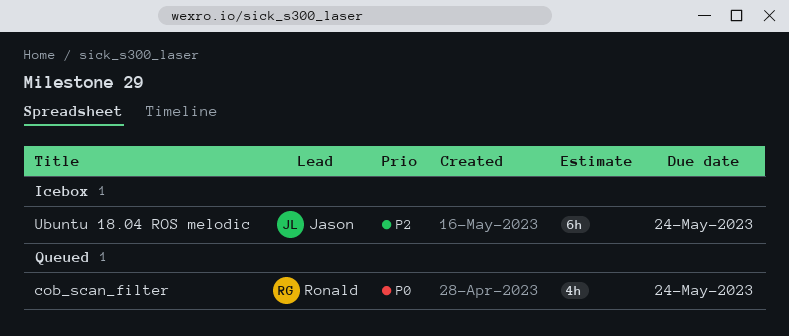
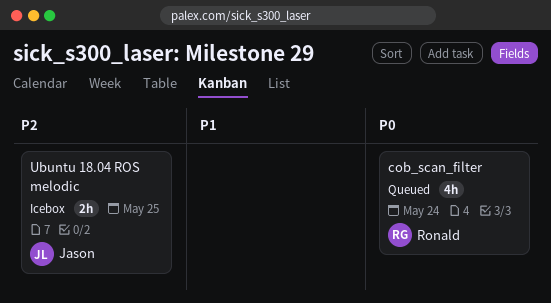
Ubuntu 18.04 ROS melodic, estimate: 6h -> 2h
Ubuntu 18.04 ROS melodic, due: May 24 -> May 25

